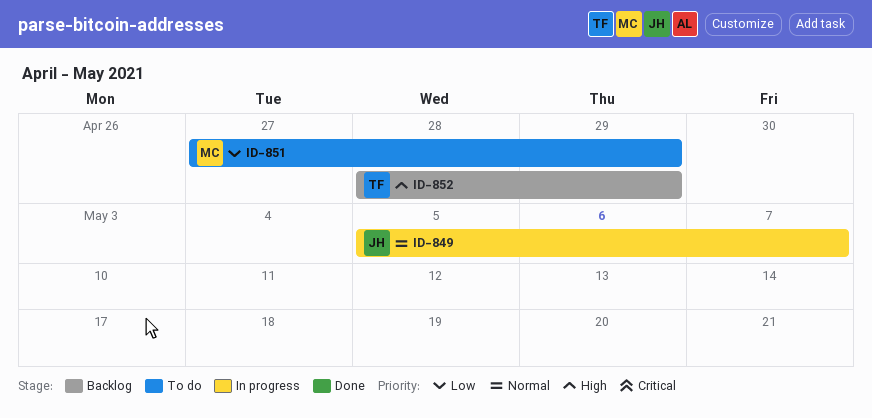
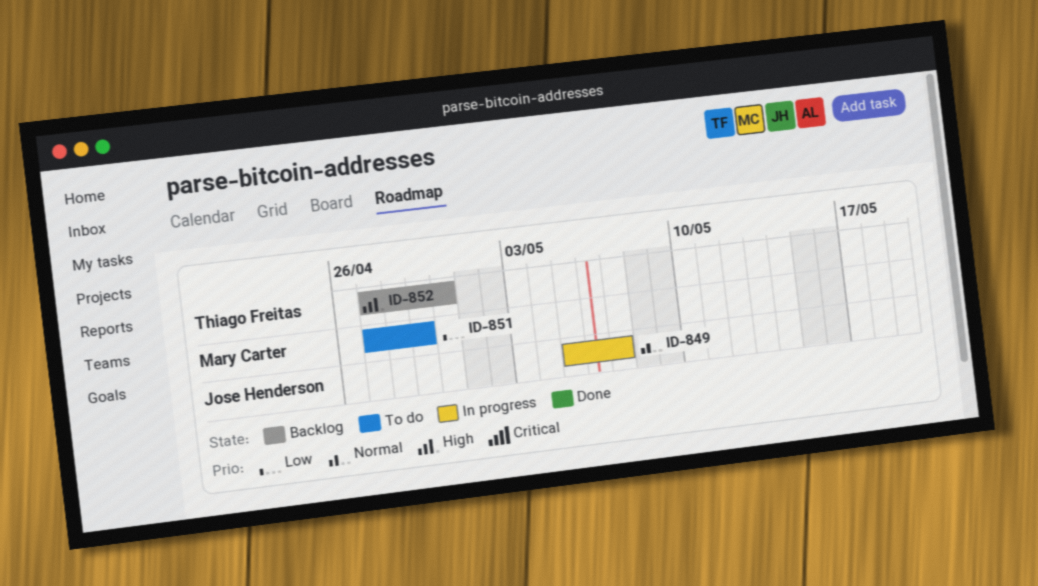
ID-852, start: Apr 28 -> Apr 27
ID-852, due: Apr 29 -> Apr 30

